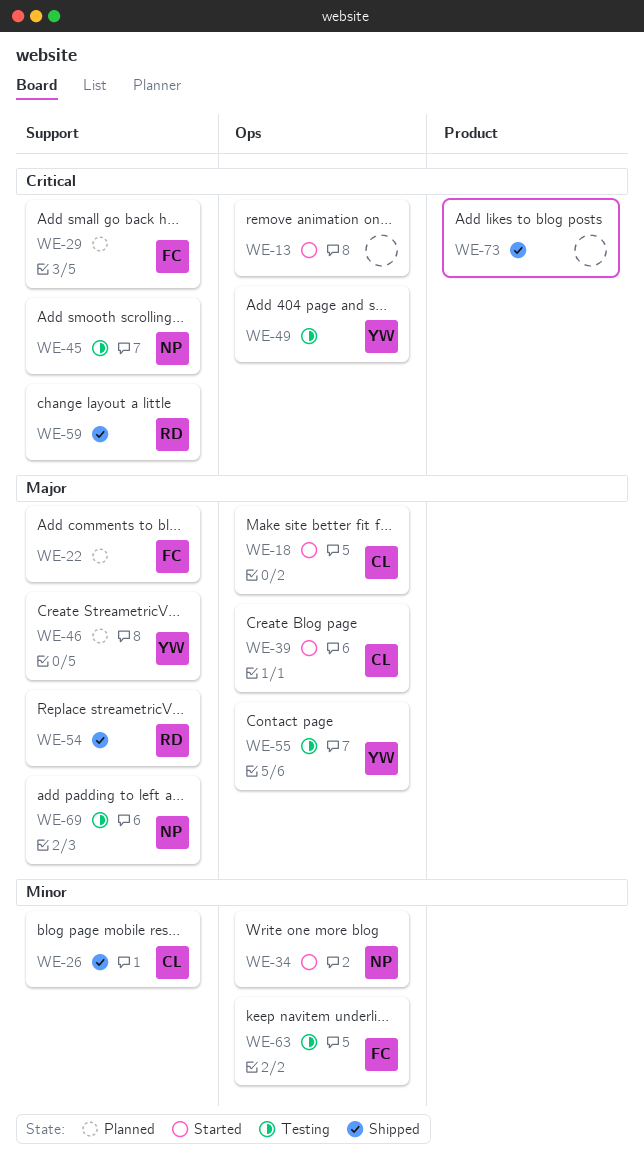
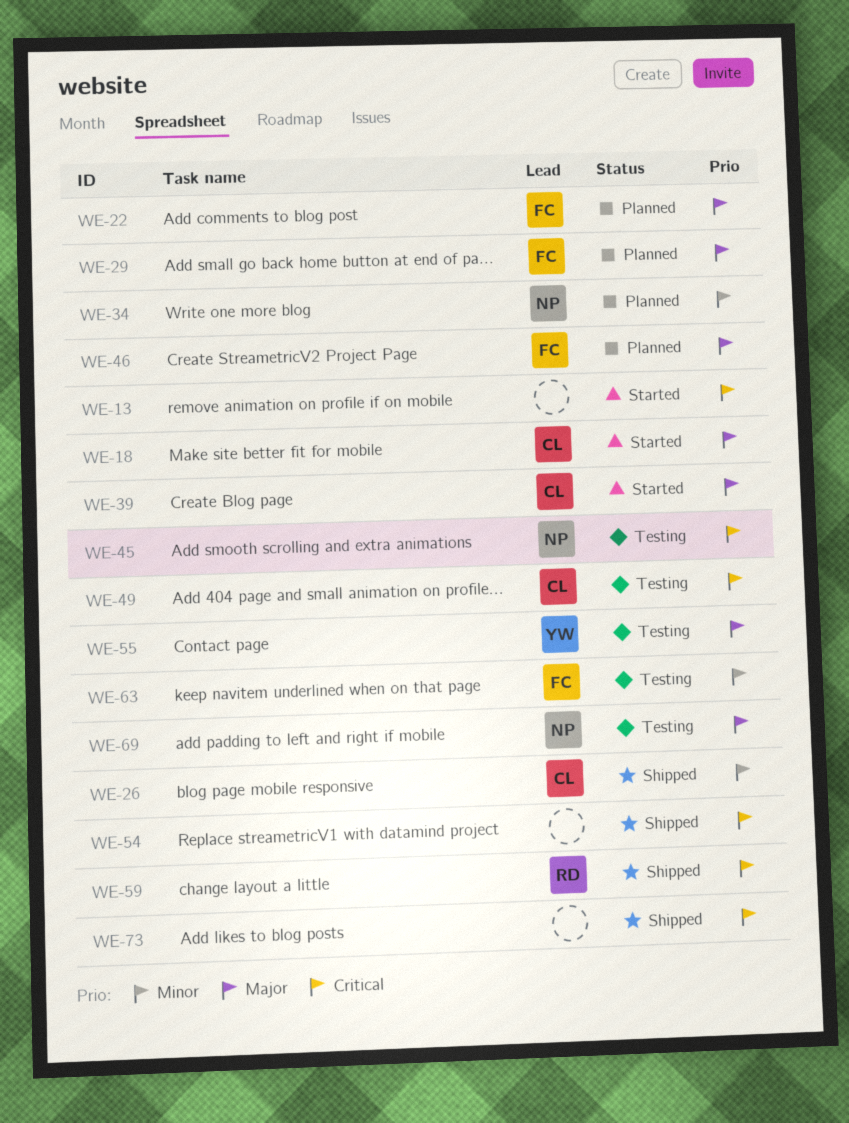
WE-29, priority: Critical -> Major
WE-34, status: Started -> Planned
WE-46, owner: YW -> FC
WE-49, owner: YW -> CL
WE-54, owner: RD -> none
WE-54, priority: Major -> Critical

